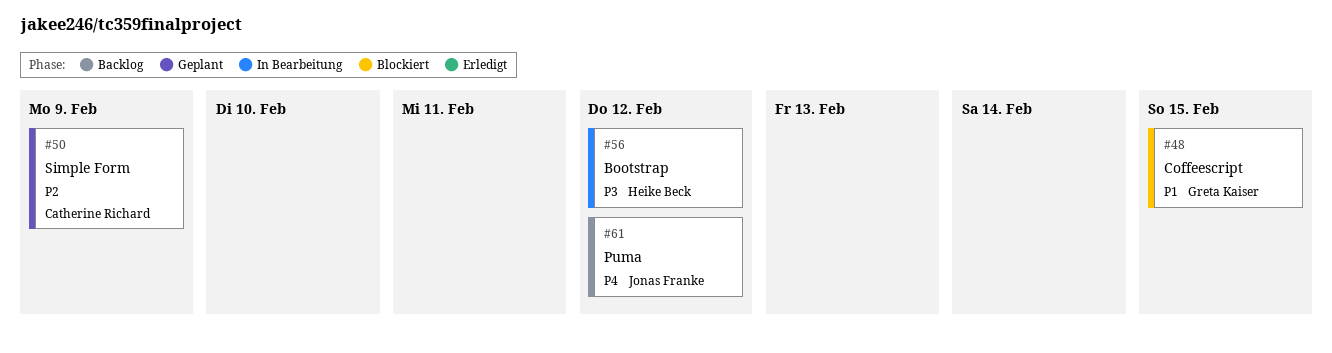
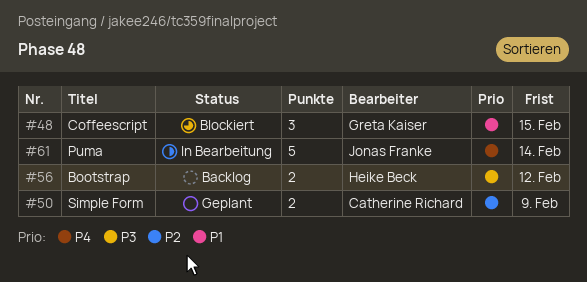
#56, status: In Bearbeitung -> Backlog
#61, status: Backlog -> In Bearbeitung
#61, due: Feb 12 -> Feb 14

